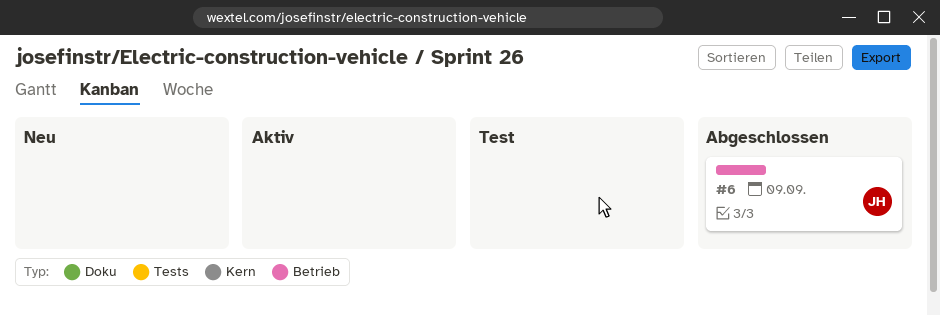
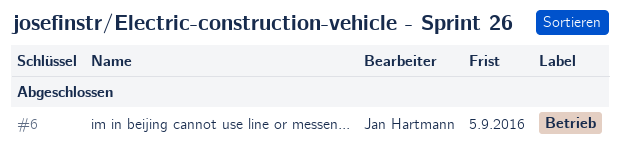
#6, due: Sep 9 -> Sep 5

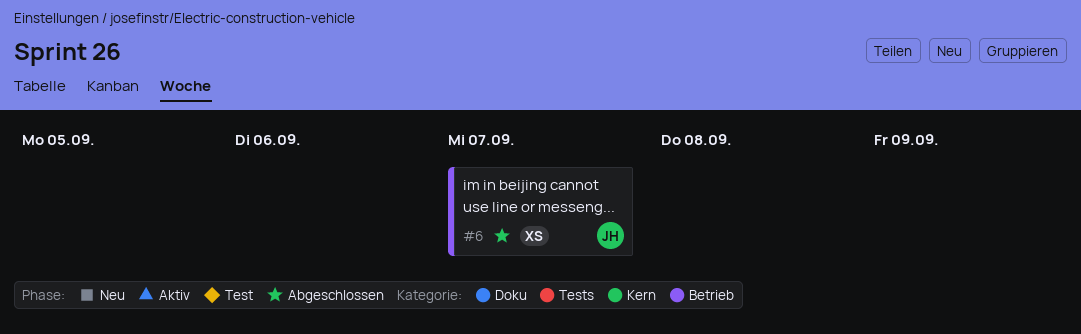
#6, due: Sep 5 -> Sep 7

